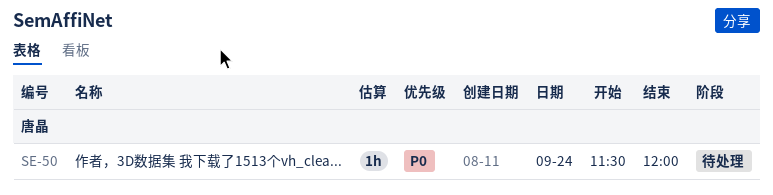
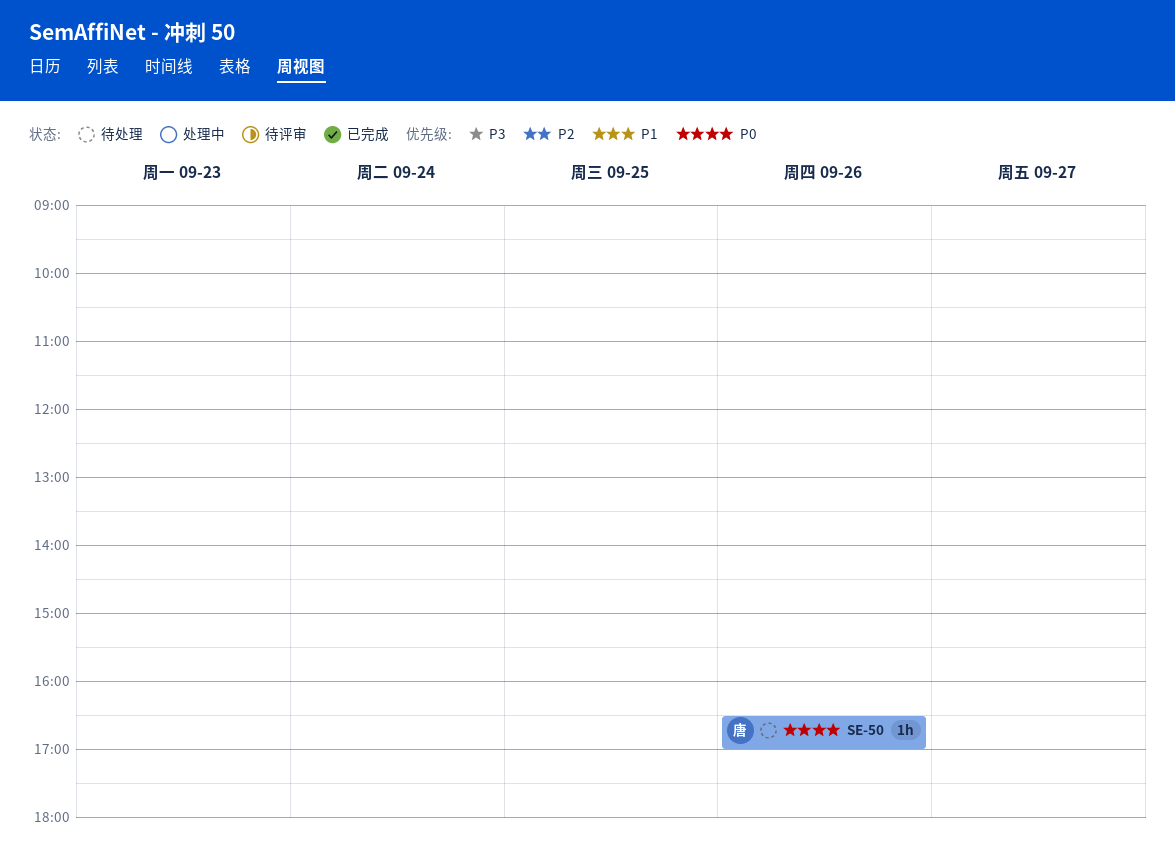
SE-50, day: Sep 24 -> Sep 26
SE-50, begins: 11:30 -> 16:30
SE-50, ends: 12:00 -> 17:00

